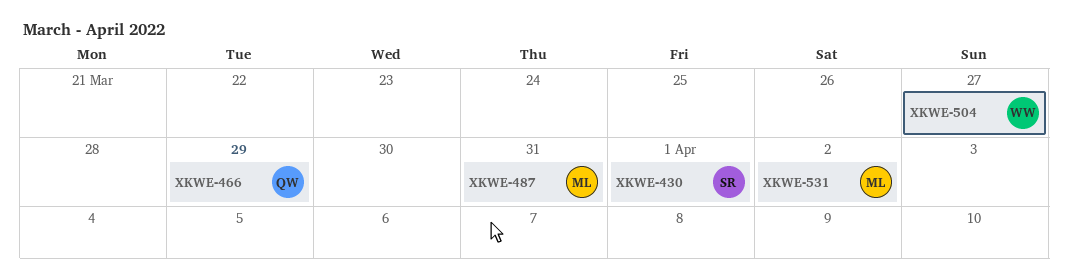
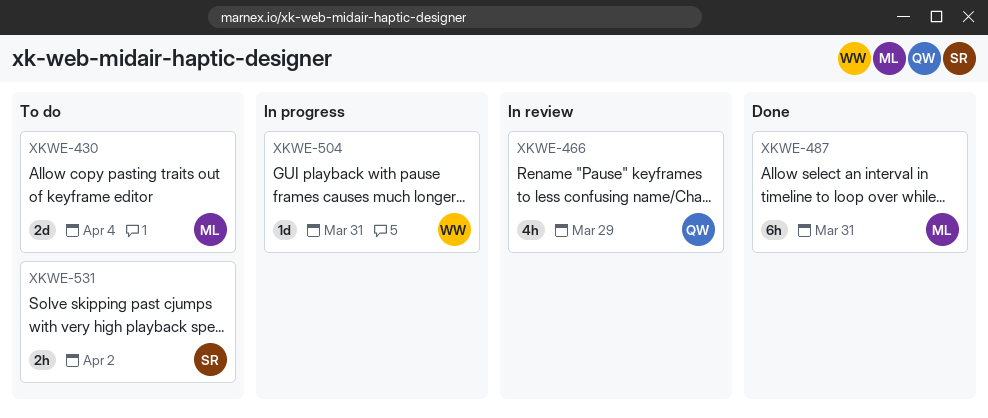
XKWE-430, owner: SR -> ML
XKWE-430, due: Apr 1 -> Apr 4
XKWE-504, due: Mar 27 -> Mar 31
XKWE-531, owner: ML -> SR

